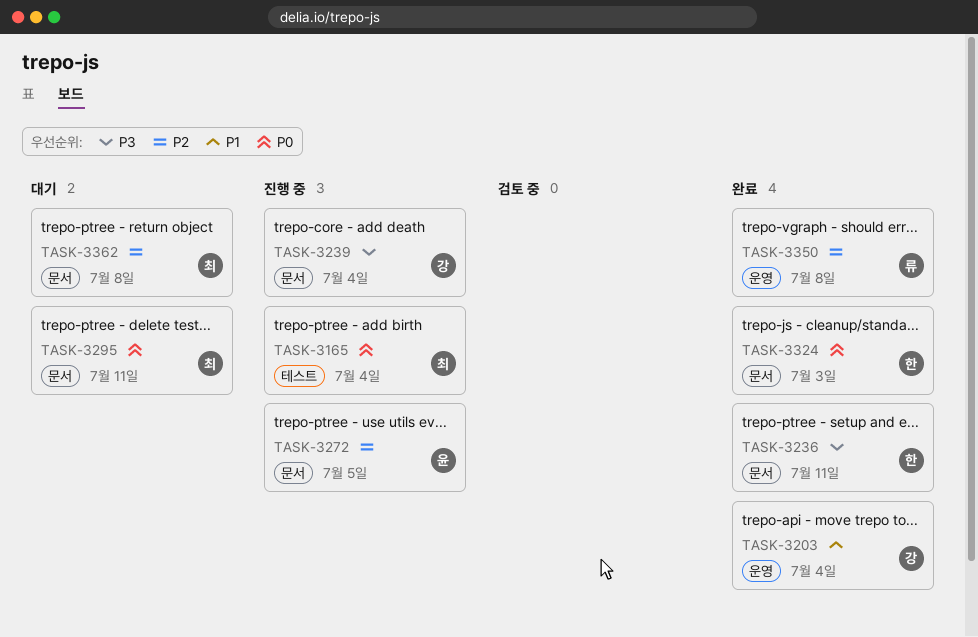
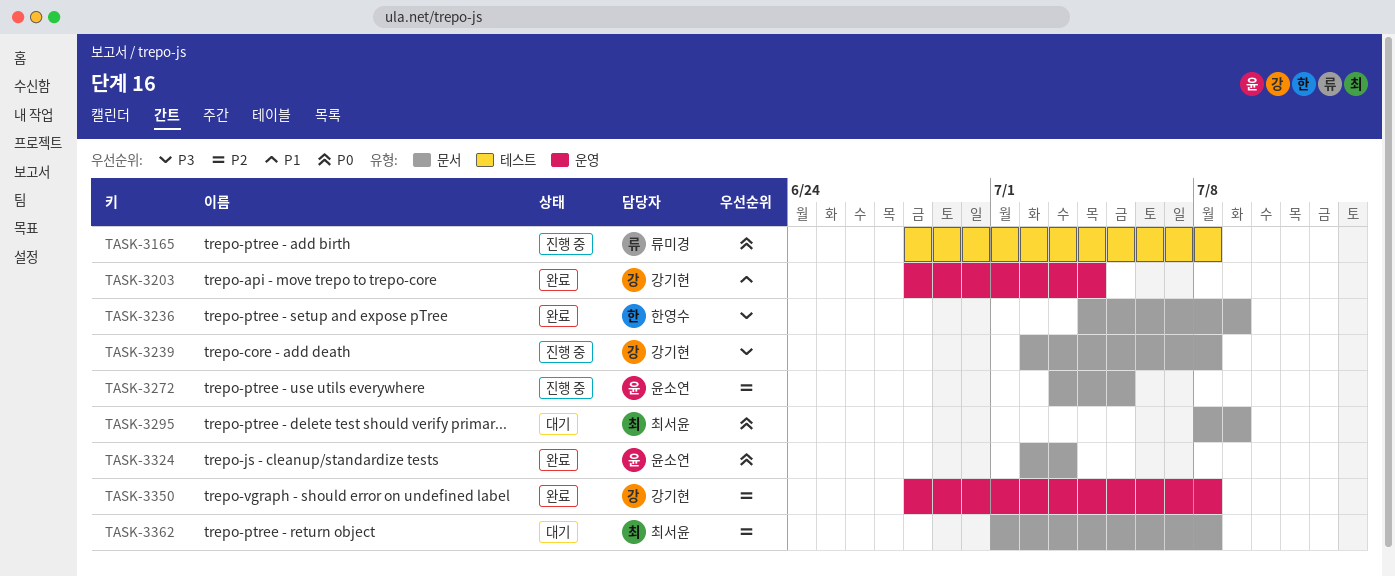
TASK-3165, owner: 최서윤 -> 류미경
TASK-3165, due: Jul 4 -> Jul 8
TASK-3236, due: Jul 11 -> Jul 9
TASK-3239, due: Jul 4 -> Jul 8
TASK-3295, due: Jul 11 -> Jul 9
TASK-3324, owner: 한영수 -> 윤소연
TASK-3350, owner: 류미경 -> 강기현

